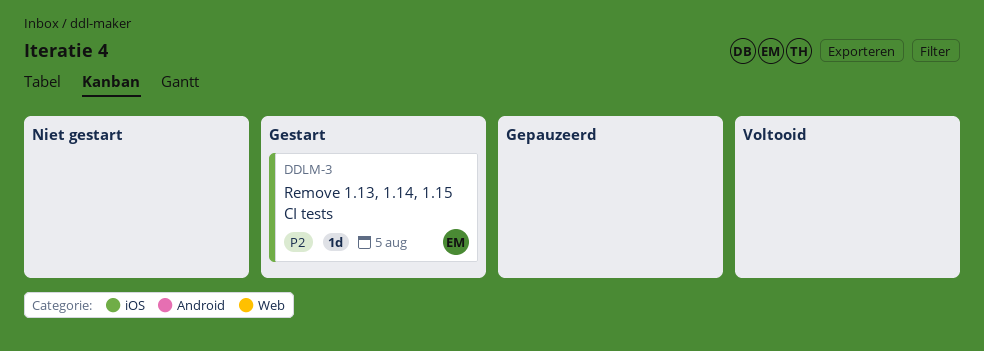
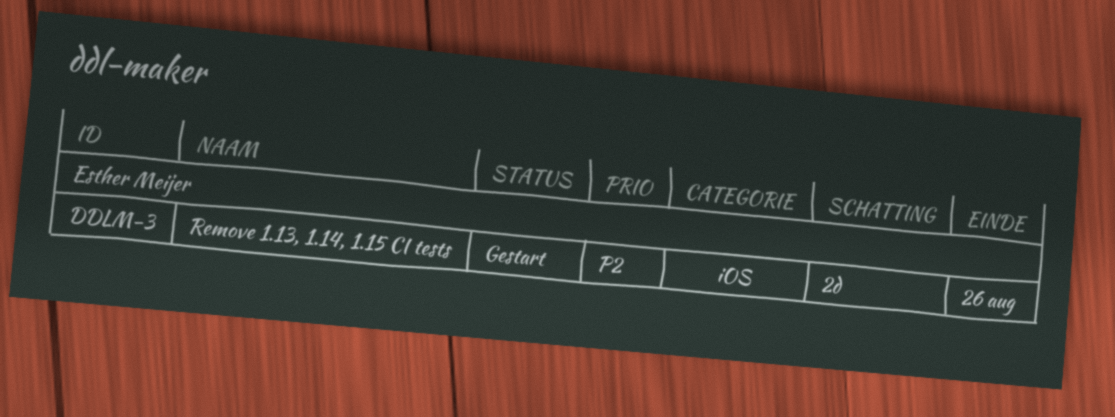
DDLM-3, estimate: 1d -> 2d
DDLM-3, due: Aug 5 -> Aug 26

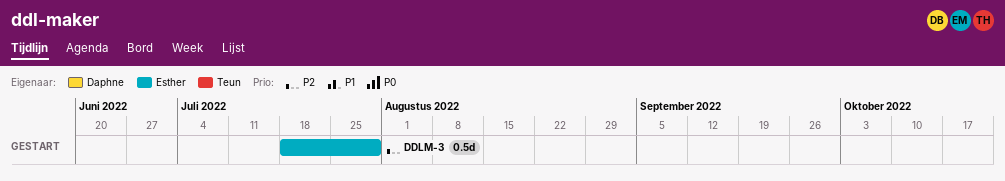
DDLM-3, estimate: 2d -> 0.5d
DDLM-3, due: Aug 26 -> Jul 29

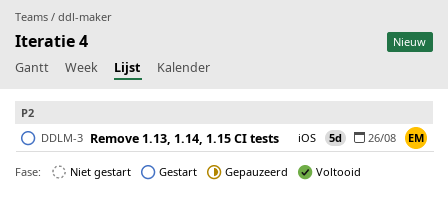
DDLM-3, estimate: 0.5d -> 5d
DDLM-3, due: Jul 29 -> Aug 26

